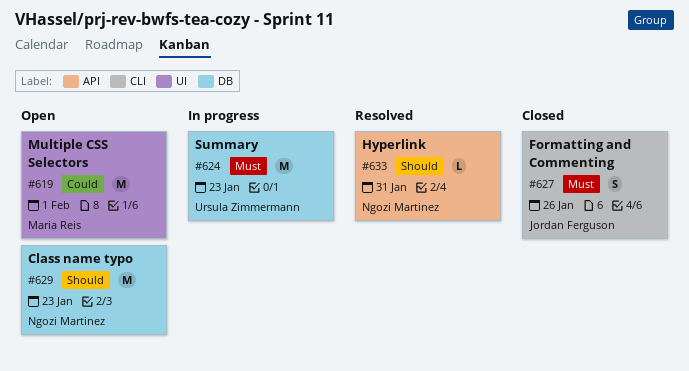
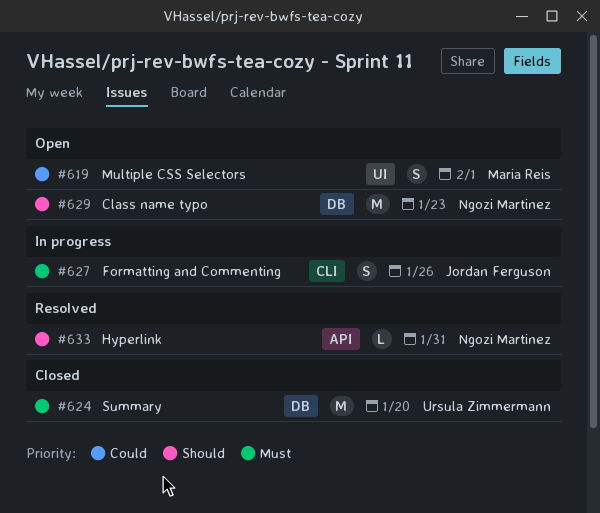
#619, estimate: M -> S
#624, status: In progress -> Closed
#624, due: Jan 23 -> Jan 20
#627, status: Closed -> In progress

